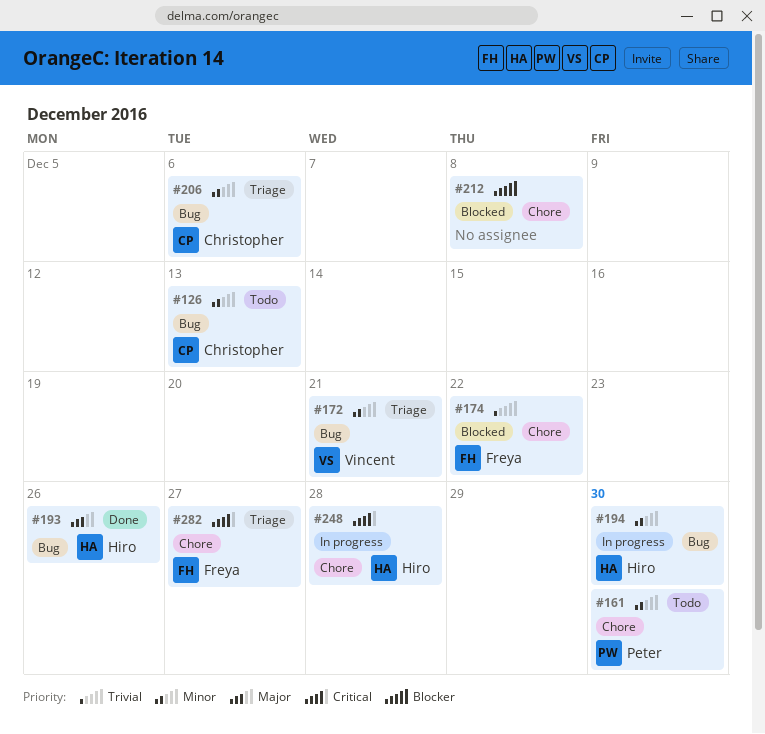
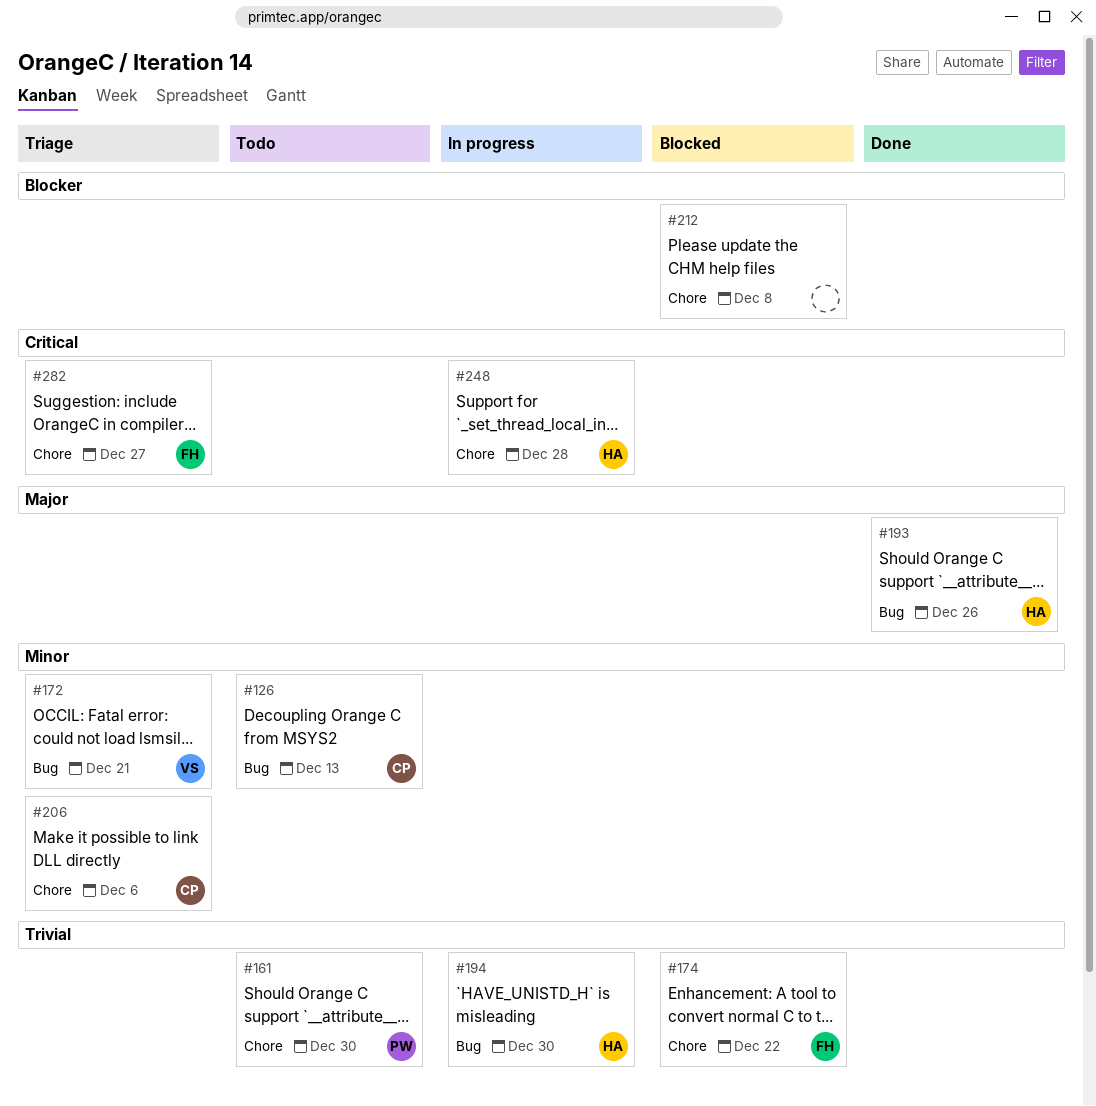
#161, priority: Minor -> Trivial
#194, priority: Minor -> Trivial
#206, label: Bug -> Chore

